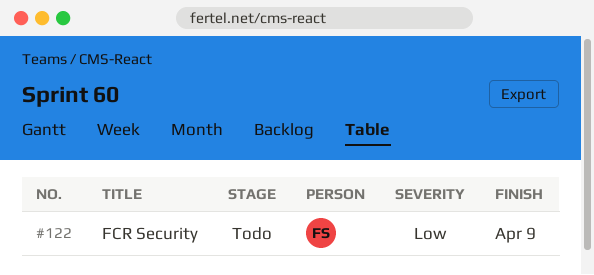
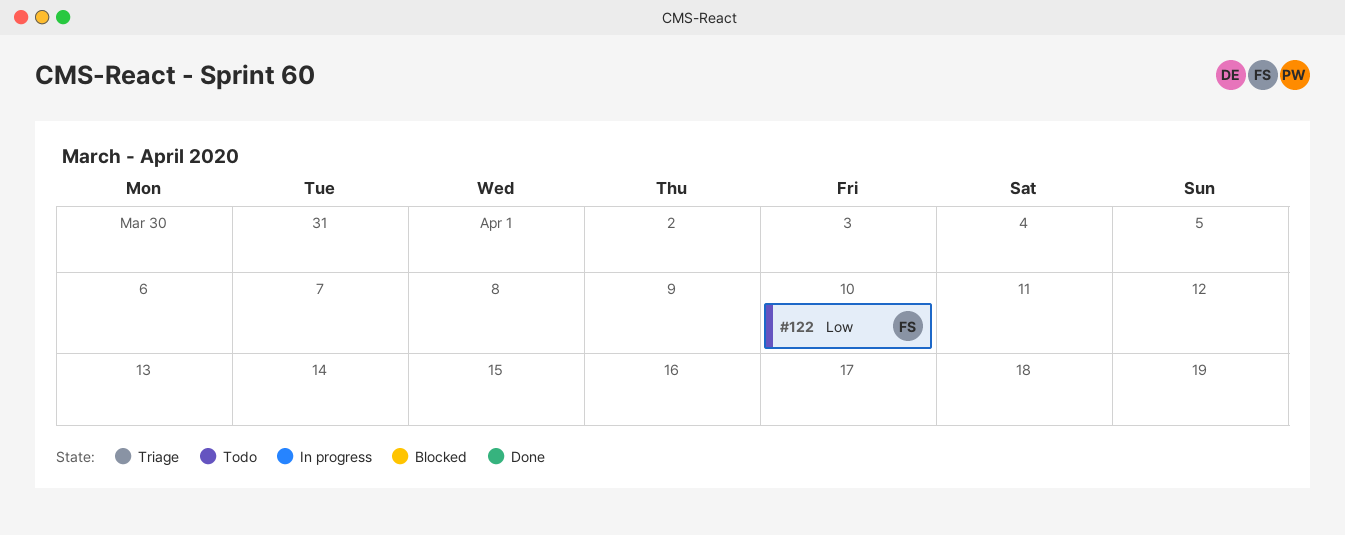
#122, due: Apr 9 -> Apr 10

